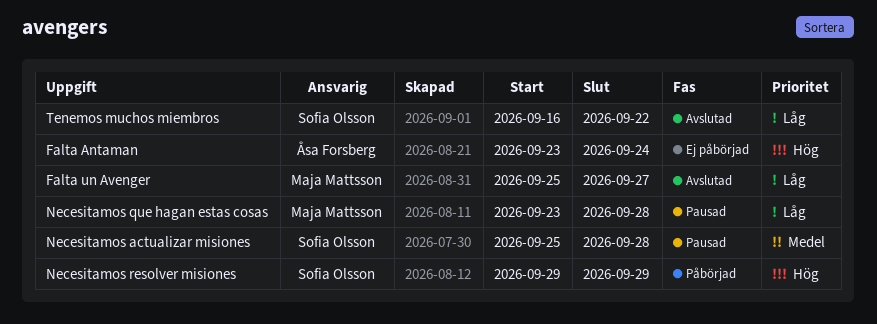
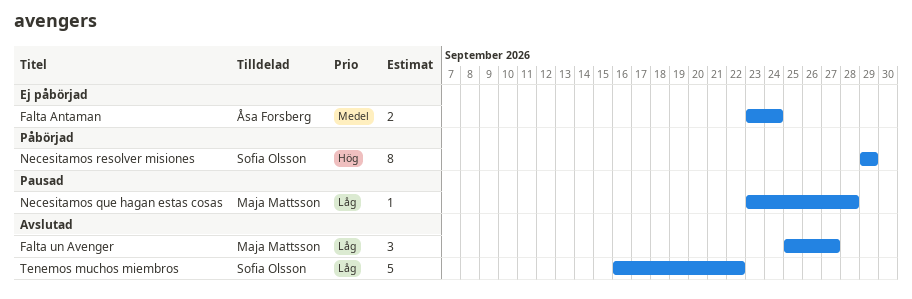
Falta Antaman, priority: Hög -> Medel
Necesitamos actualizar misiones: present -> none

